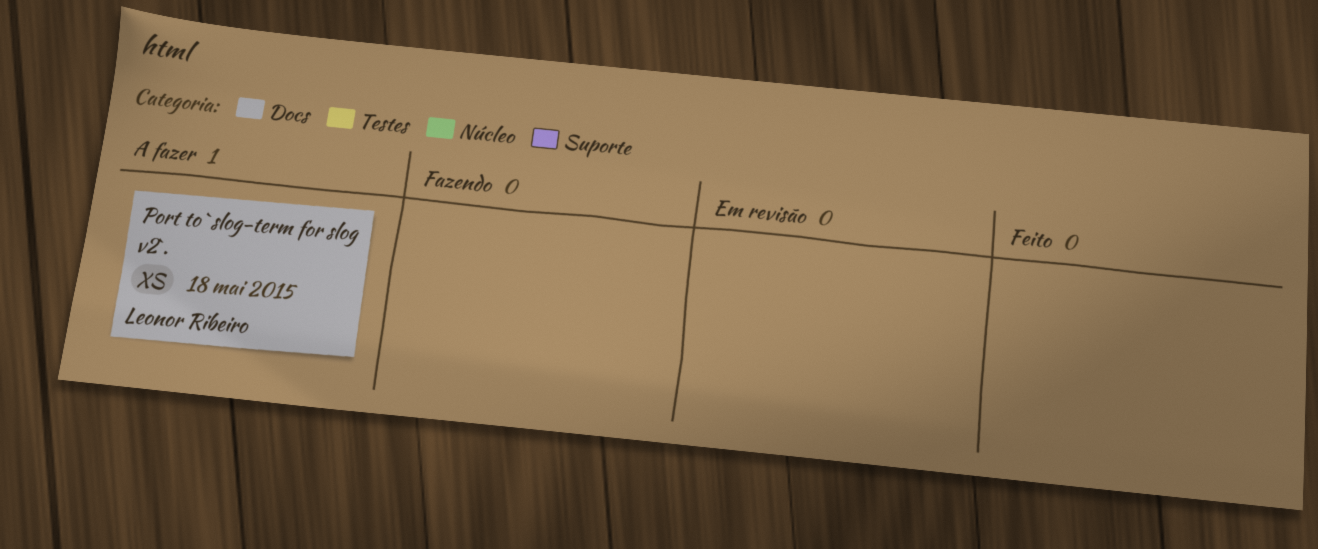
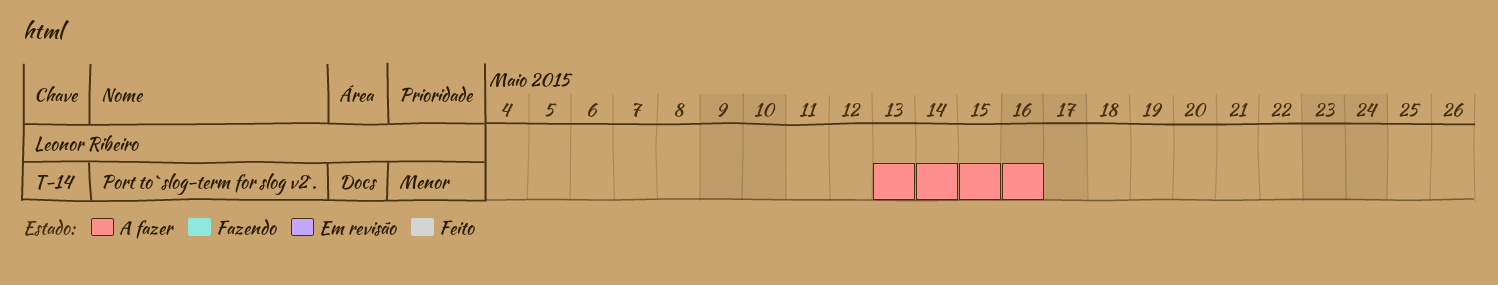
Port to `slog-term for slog v2`., due: May 18 -> May 16

